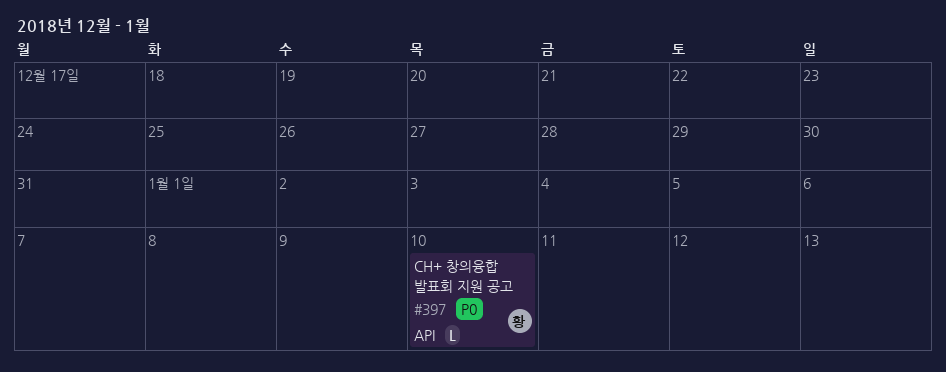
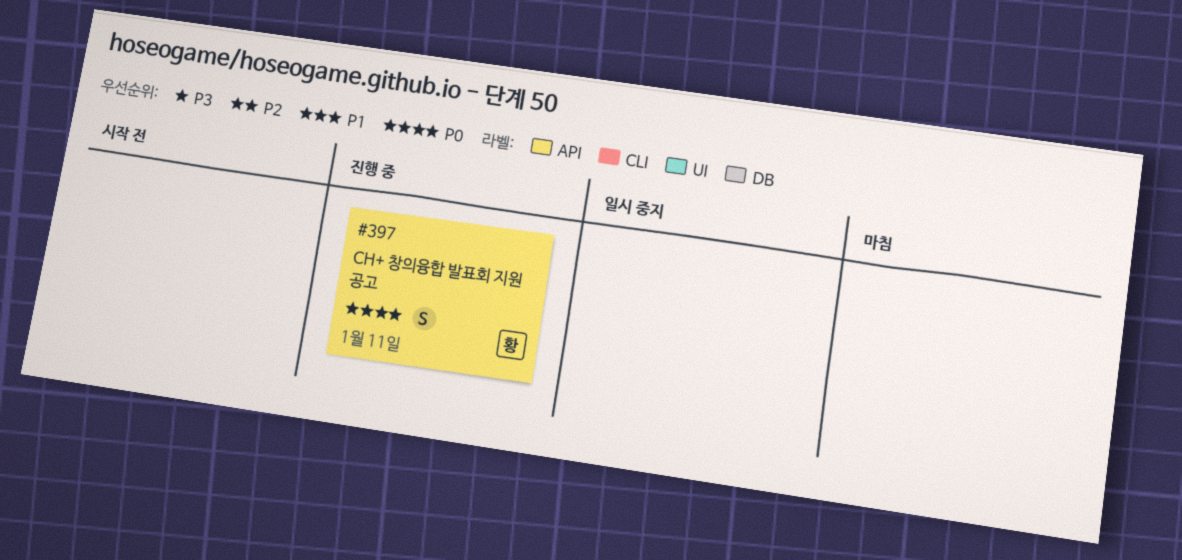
#397, estimate: L -> S
#397, due: Jan 10 -> Jan 11

